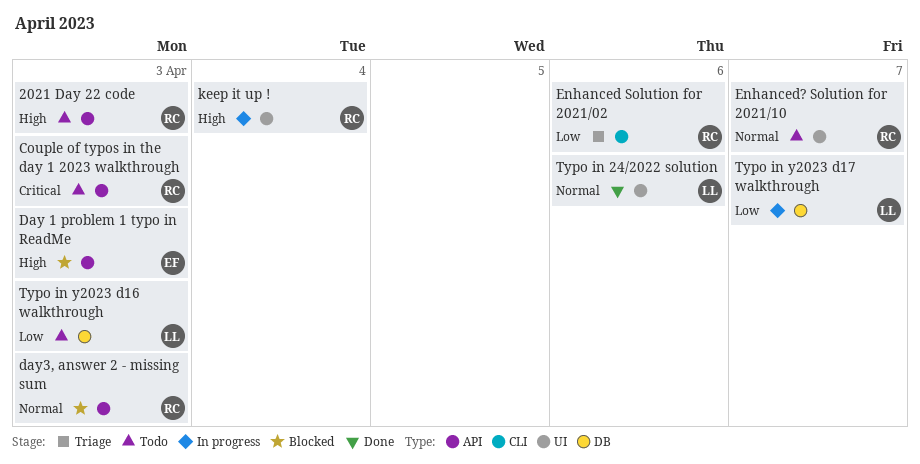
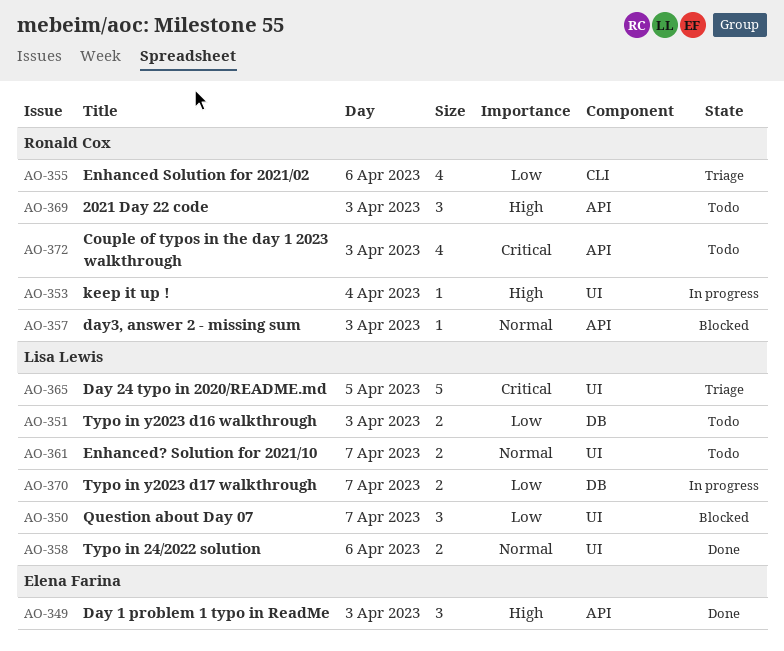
Day 1 problem 1 typo in ReadMe, status: Blocked -> Done
Day 24 typo in 2020/README.md: none -> present
Enhanced? Solution for 2021/10, owner: Ronald Cox -> Lisa Lewis
Question about Day 07: none -> present

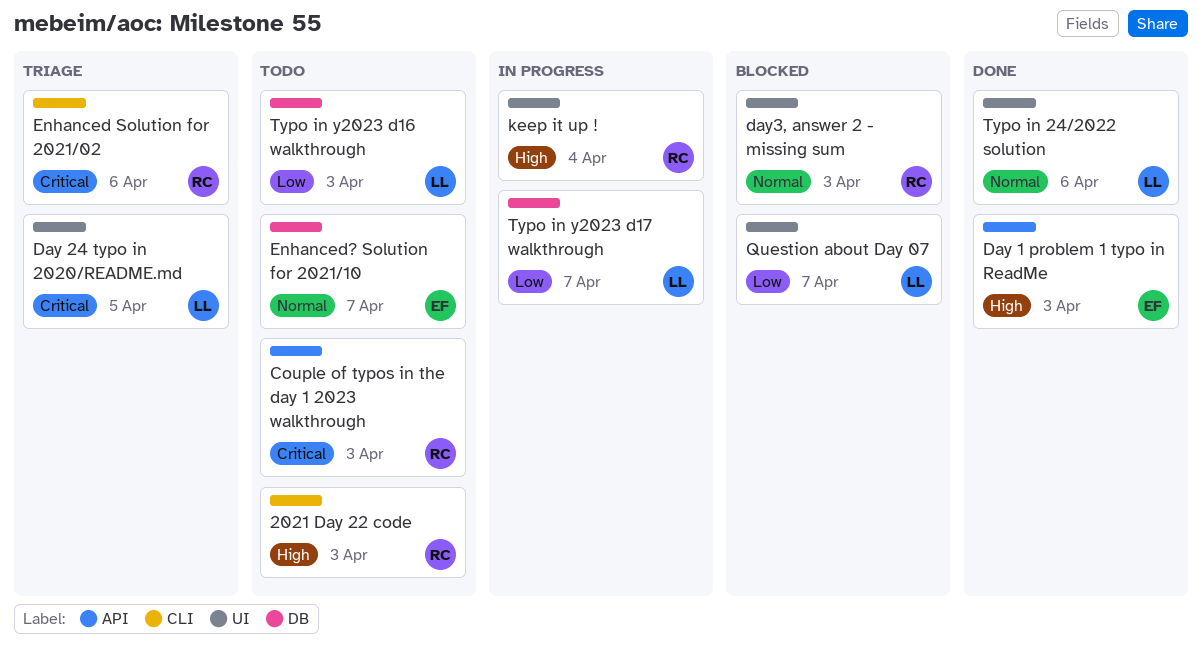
2021 Day 22 code, label: API -> CLI
day3, answer 2 - missing sum, label: API -> UI
Enhanced Solution for 2021/02, priority: Low -> Critical
Enhanced? Solution for 2021/10, owner: Lisa Lewis -> Elena Farina
Enhanced? Solution for 2021/10, label: UI -> DB

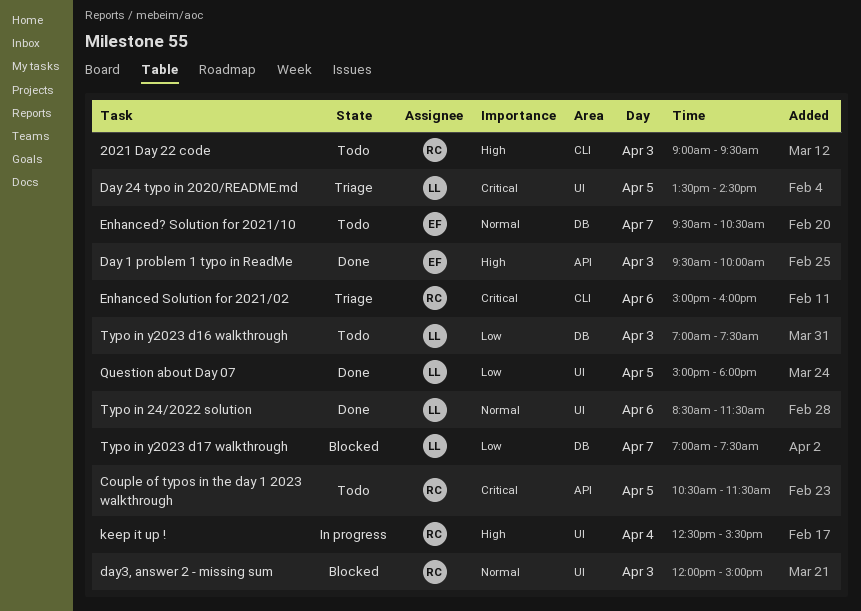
Couple of typos in the day 1 2023 walkthrough, day: Apr 3 -> Apr 5
Question about Day 07, status: Blocked -> Done
Question about Day 07, day: Apr 7 -> Apr 5
Typo in y2023 d17 walkthrough, status: In progress -> Blocked

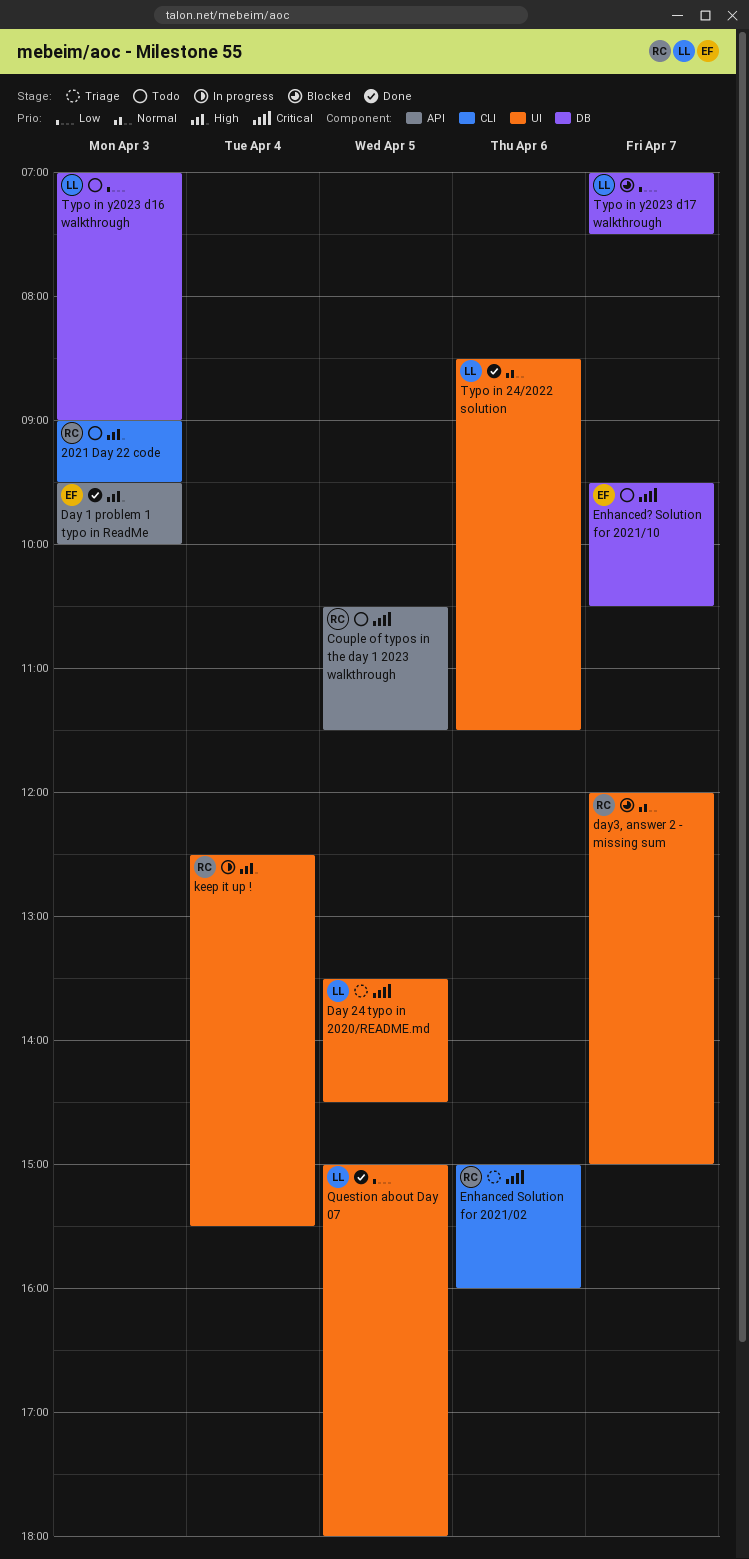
day3, answer 2 - missing sum, day: Apr 3 -> Apr 7
Enhanced? Solution for 2021/10, priority: Normal -> Critical
Typo in y2023 d16 walkthrough, ends: 07:30 -> 09:00

